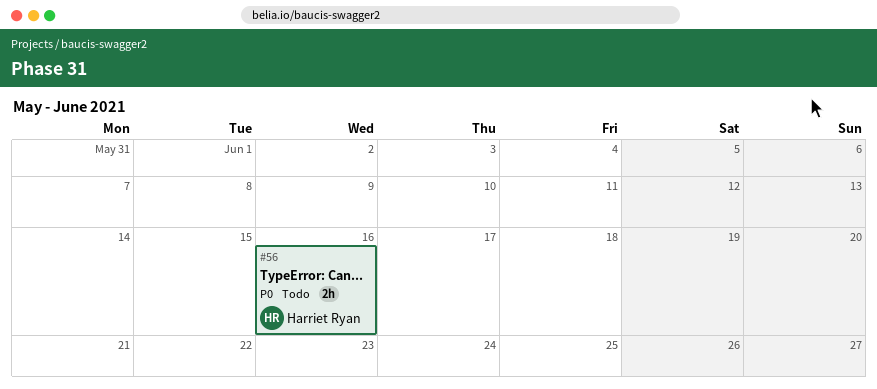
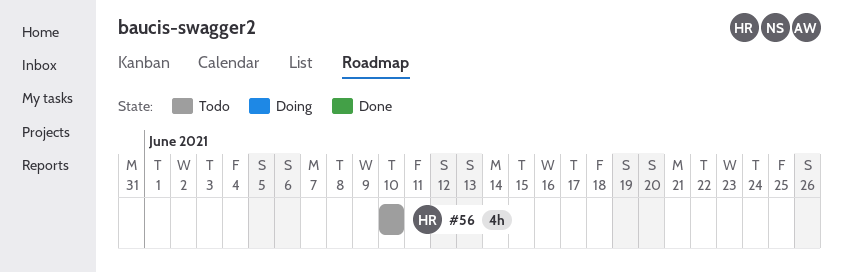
#56, estimate: 2h -> 4h
#56, due: Jun 16 -> Jun 10

